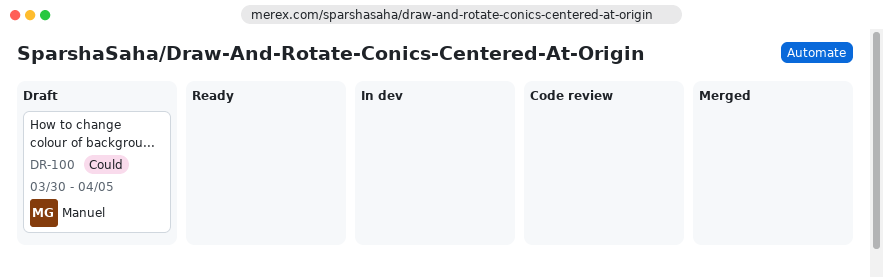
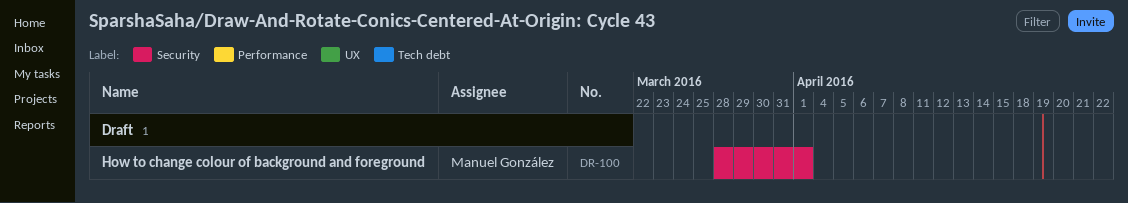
DR-100, start: Mar 30 -> Mar 28
DR-100, due: Apr 5 -> Apr 1

